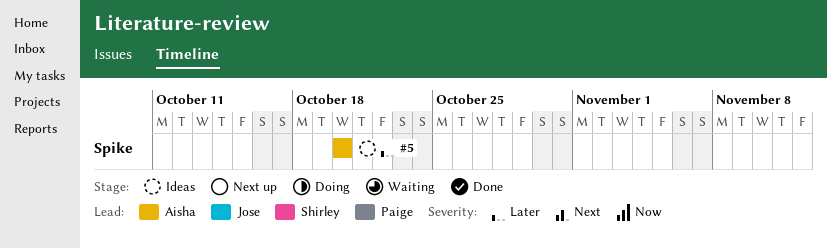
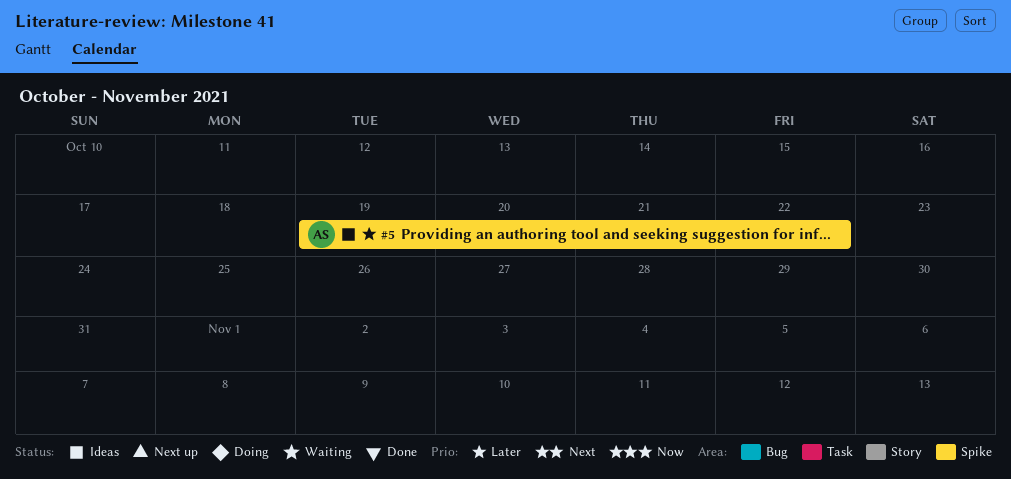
#5, start: Oct 20 -> Oct 19
#5, due: Oct 20 -> Oct 22

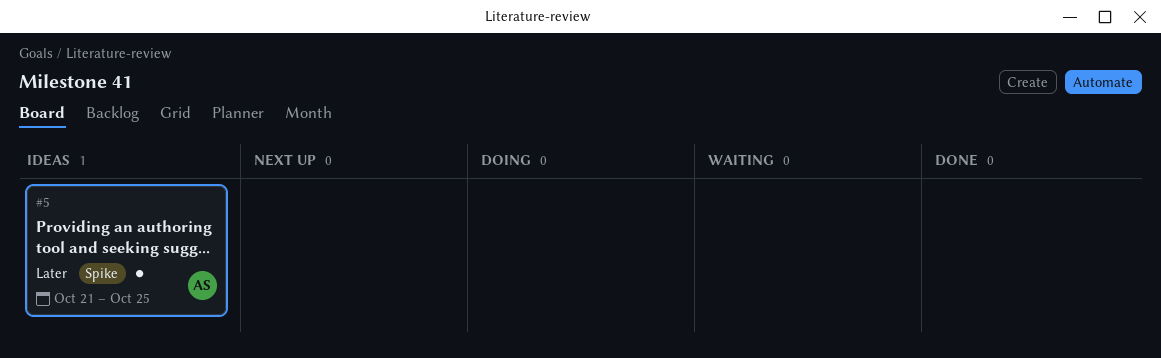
#5, start: Oct 19 -> Oct 21
#5, due: Oct 22 -> Oct 25

